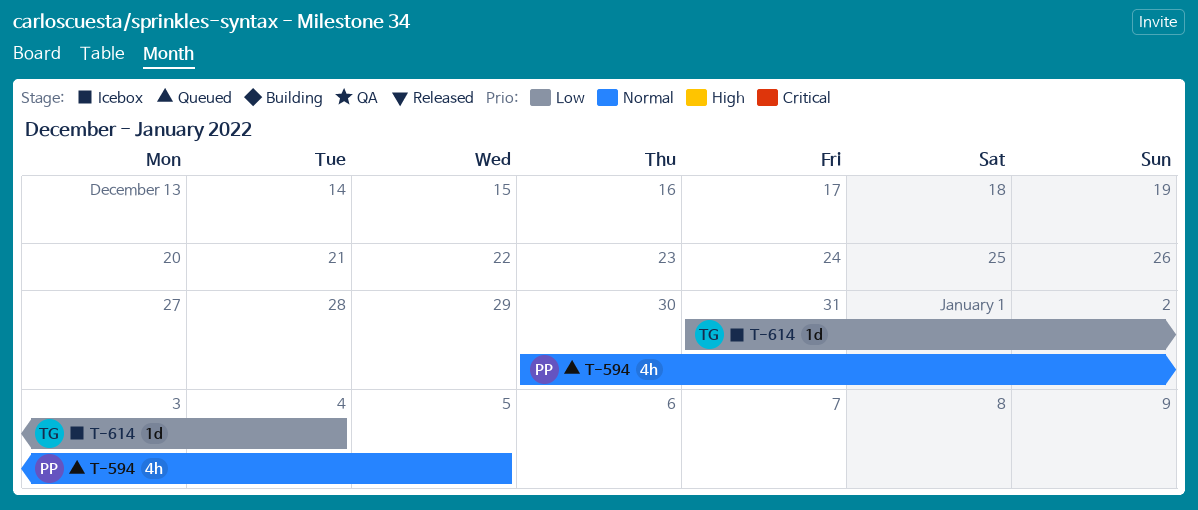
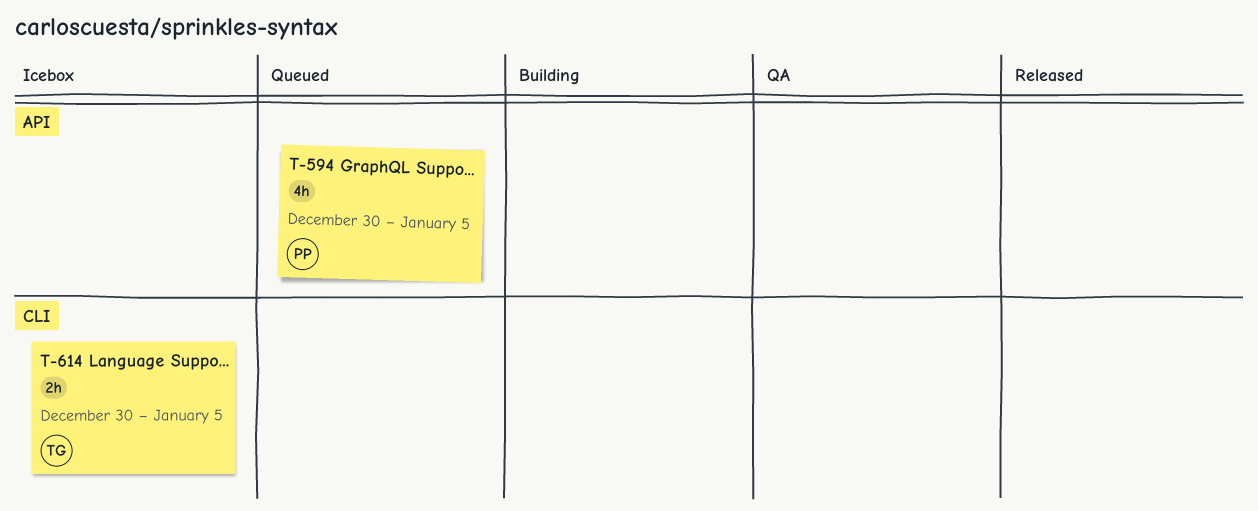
T-614, estimate: 1d -> 2h
T-614, start: Dec 31 -> Dec 30
T-614, due: Jan 4 -> Jan 5

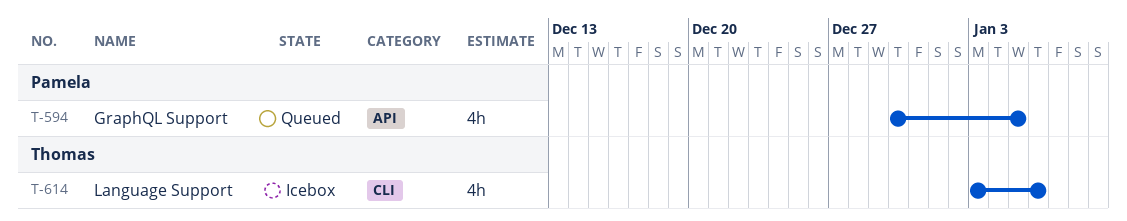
T-614, estimate: 2h -> 4h
T-614, start: Dec 30 -> Jan 3
T-614, due: Jan 5 -> Jan 6

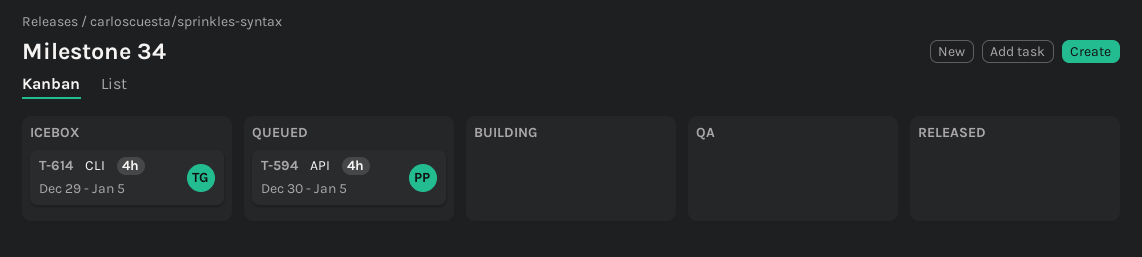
T-614, start: Jan 3 -> Dec 29
T-614, due: Jan 6 -> Jan 5

